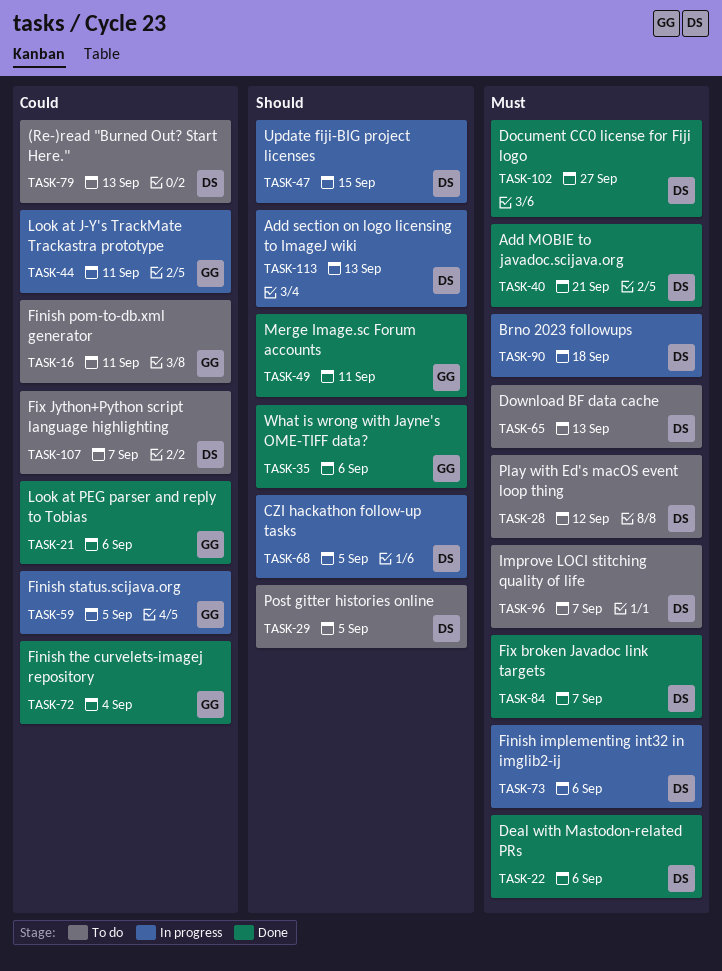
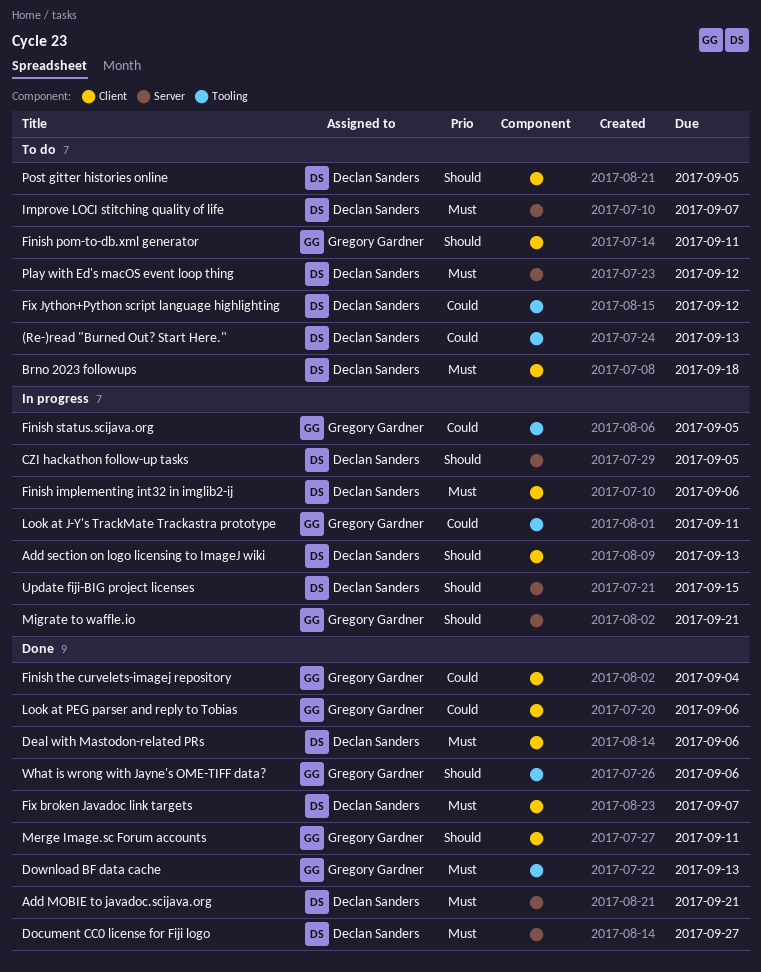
Brno 2023 followups, status: In progress -> To do
Download BF data cache, status: To do -> Done
Download BF data cache, owner: Declan Sanders -> Gregory Gardner
Finish pom-to-db.xml generator, priority: Could -> Should
Fix Jython+Python script language highlighting, due: Sep 7 -> Sep 12
Migrate to waffle.io: none -> present

